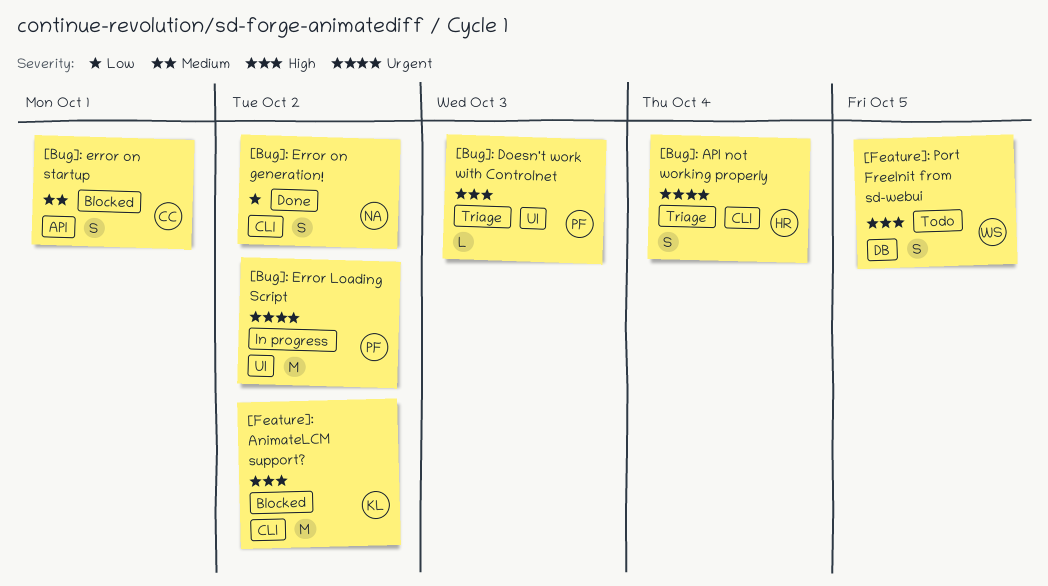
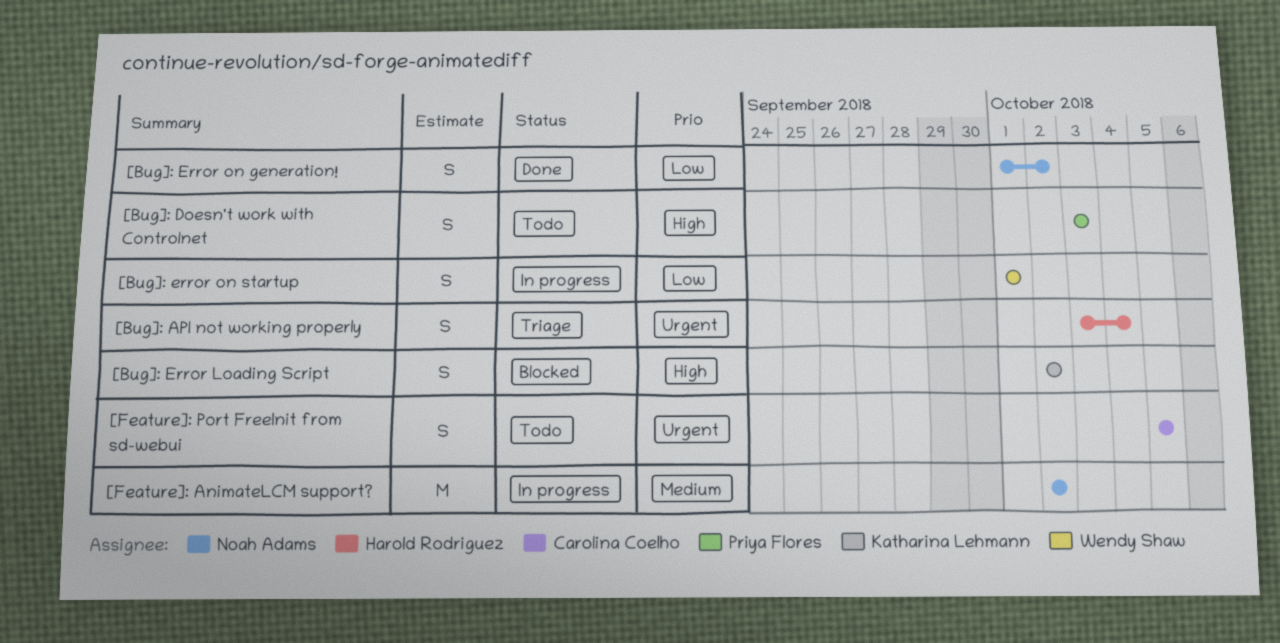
[Bug]: Doesn't work with Controlnet, status: Triage -> Todo
[Bug]: Doesn't work with Controlnet, estimate: L -> S
[Bug]: Error Loading Script, status: In progress -> Blocked
[Bug]: Error Loading Script, owner: Priya Flores -> Katharina Lehmann
[Bug]: Error Loading Script, priority: Urgent -> High
[Bug]: Error Loading Script, estimate: M -> S
[Bug]: error on startup, status: Blocked -> In progress
[Bug]: error on startup, owner: Carolina Coelho -> Wendy Shaw
[Bug]: error on startup, priority: Medium -> Low
[Feature]: AnimateLCM support?, status: Blocked -> In progress
[Feature]: AnimateLCM support?, owner: Katharina Lehmann -> Noah Adams
[Feature]: AnimateLCM support?, priority: High -> Medium
[Feature]: Port FreeInit from sd-webui, owner: Wendy Shaw -> Carolina Coelho
[Feature]: Port FreeInit from sd-webui, priority: High -> Urgent

